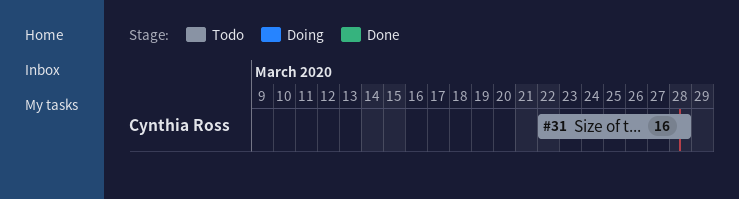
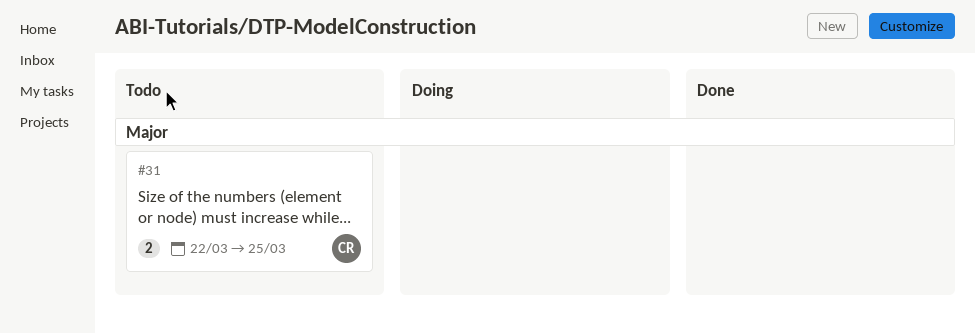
#31, estimate: 16 -> 2
#31, due: Mar 28 -> Mar 25

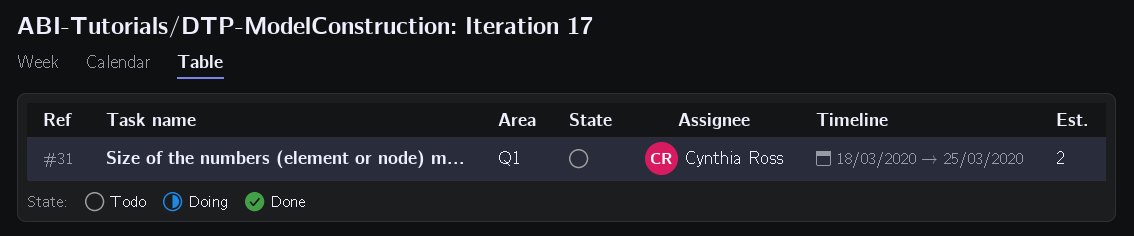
#31, start: Mar 22 -> Mar 18

